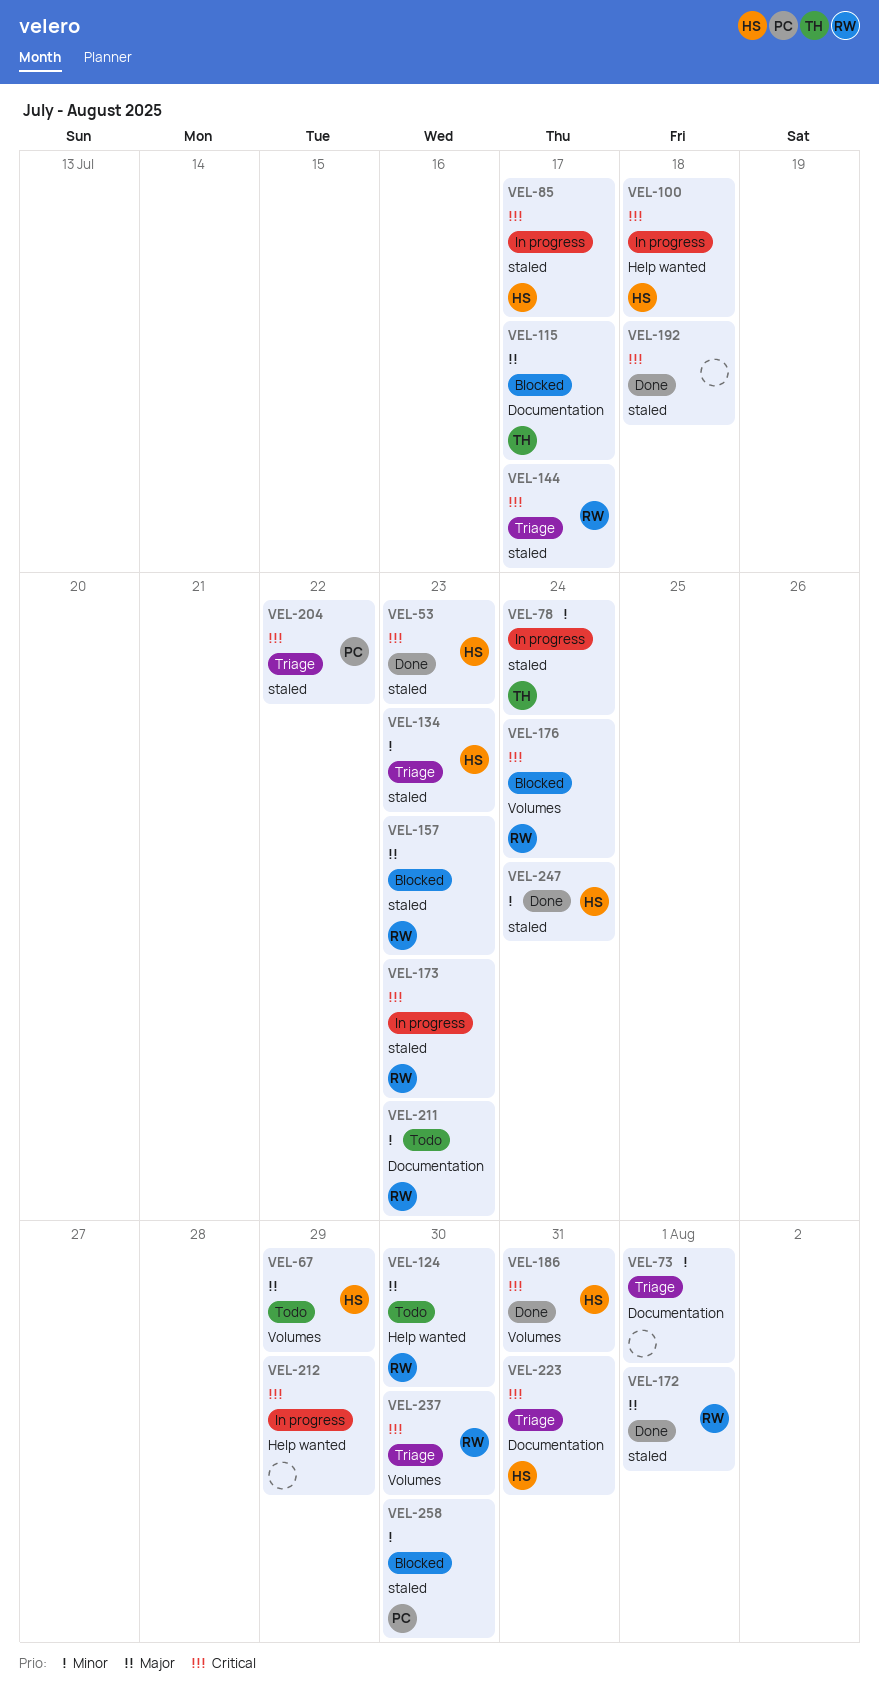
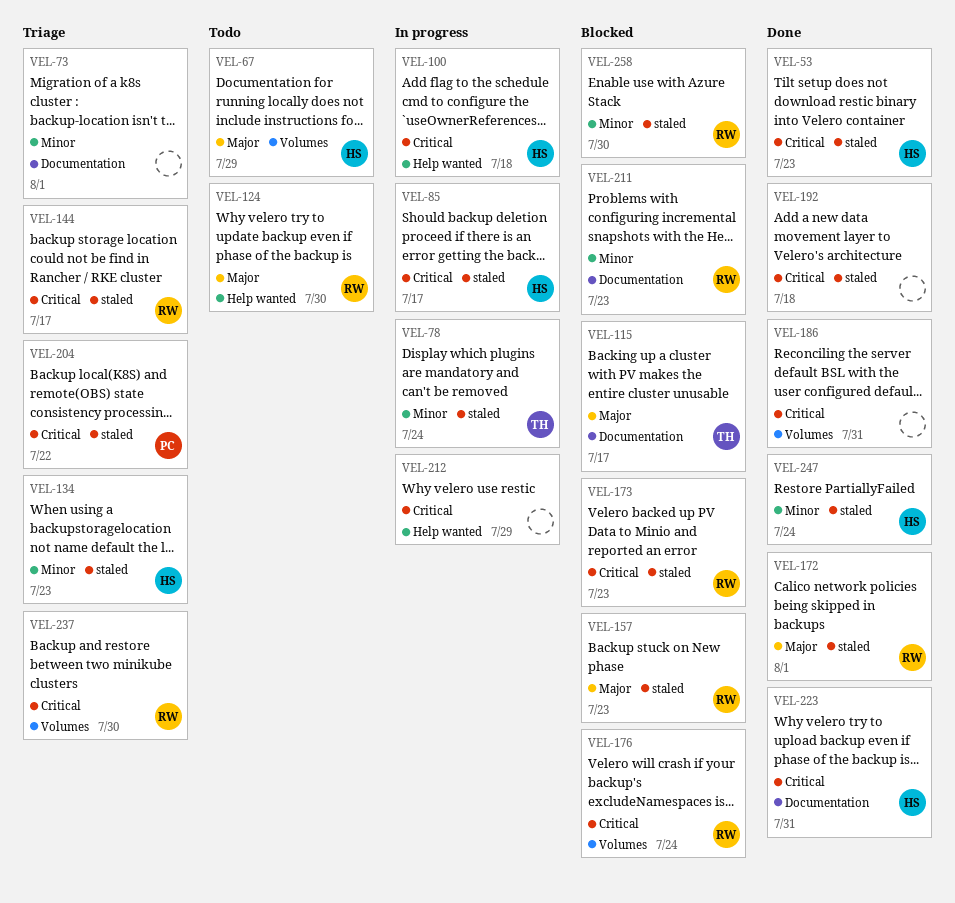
VEL-173, status: In progress -> Blocked
VEL-186, owner: HS -> none
VEL-211, status: Todo -> Blocked
VEL-223, status: Triage -> Done
VEL-258, owner: PC -> RW

